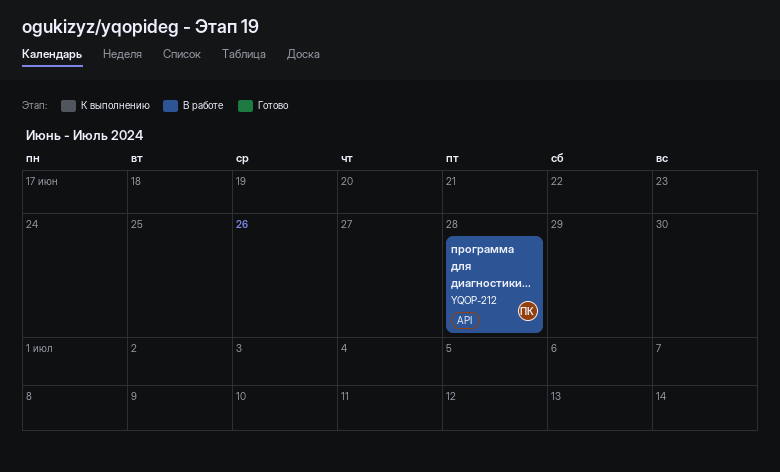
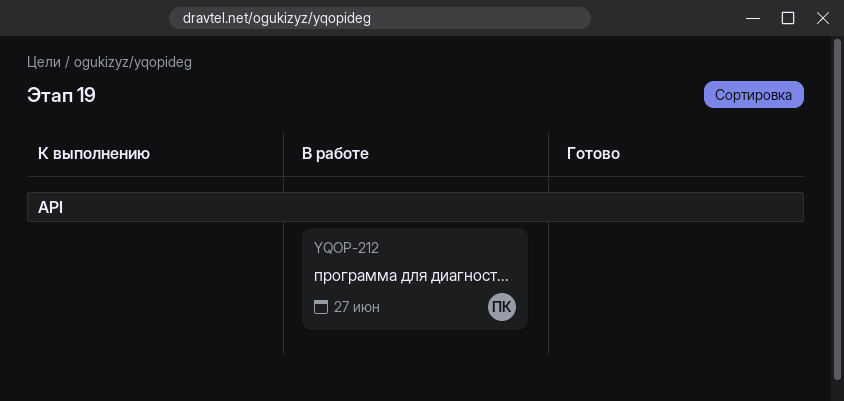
YQOP-212, due: Jun 28 -> Jun 27

